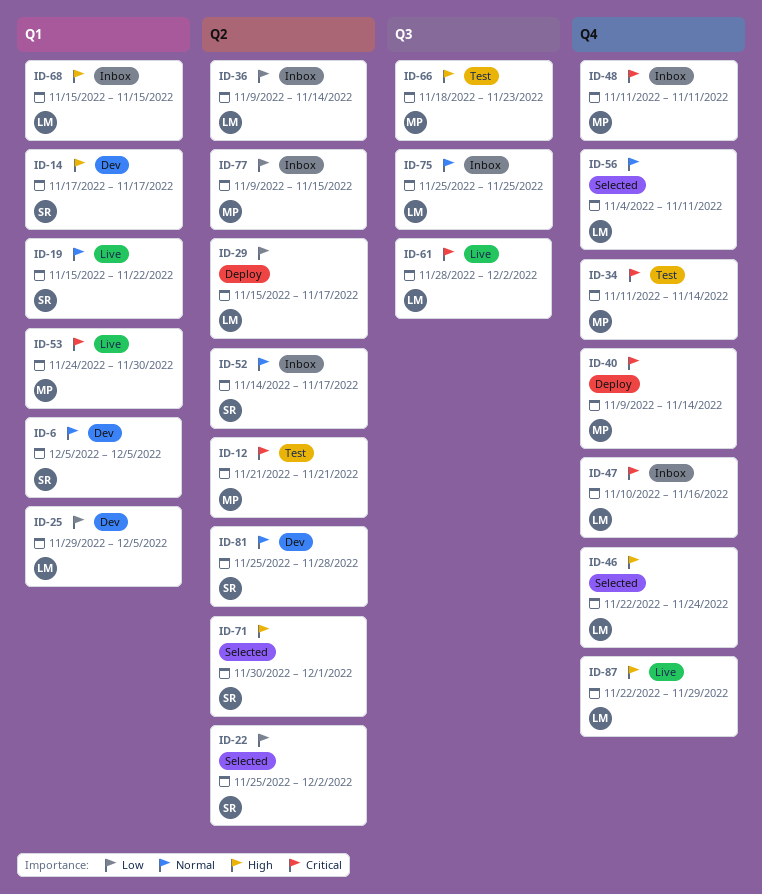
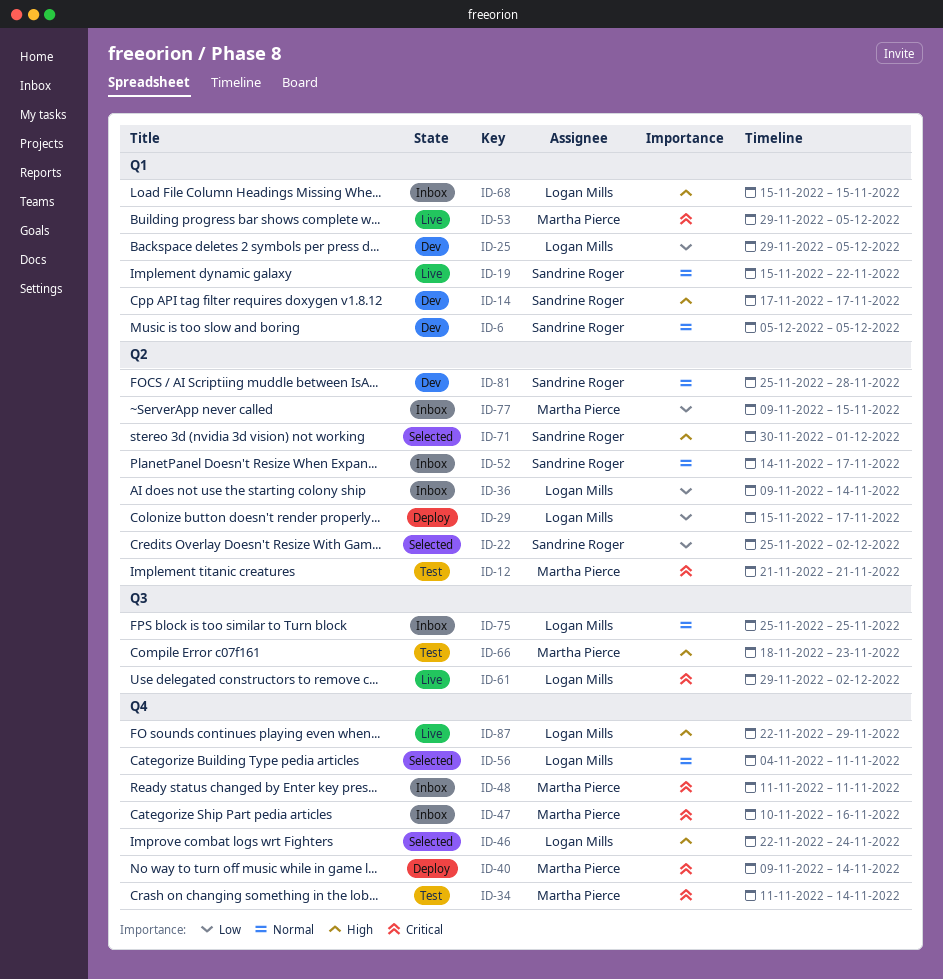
ID-47, owner: Logan Mills -> Martha Pierce
ID-53, start: Nov 24 -> Nov 29
ID-53, due: Nov 30 -> Dec 5
ID-61, start: Nov 28 -> Nov 29

